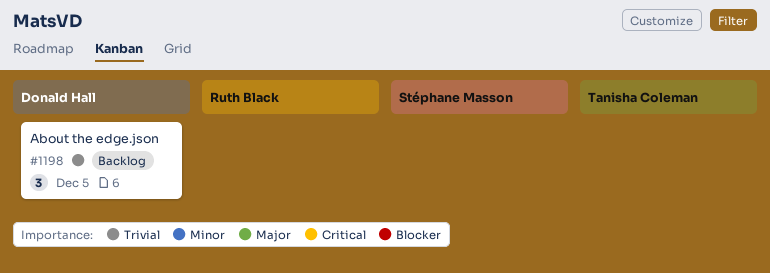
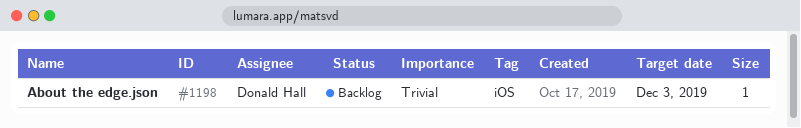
#1198, estimate: 3 -> 1
#1198, due: Dec 5 -> Dec 3

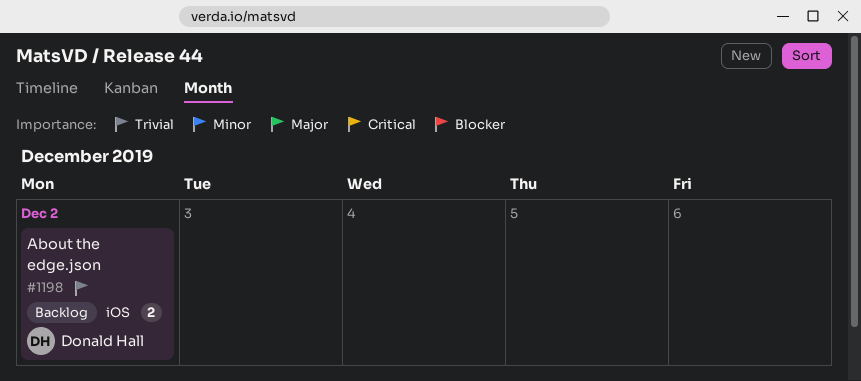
#1198, estimate: 1 -> 2
#1198, due: Dec 3 -> Dec 2

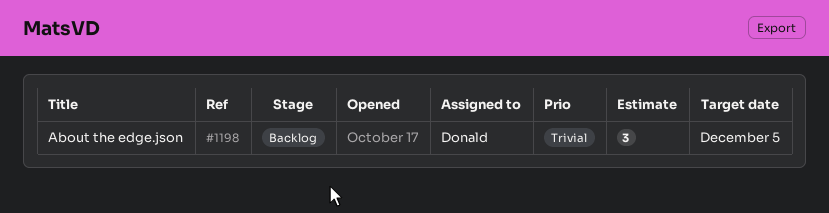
#1198, estimate: 2 -> 3
#1198, due: Dec 2 -> Dec 5

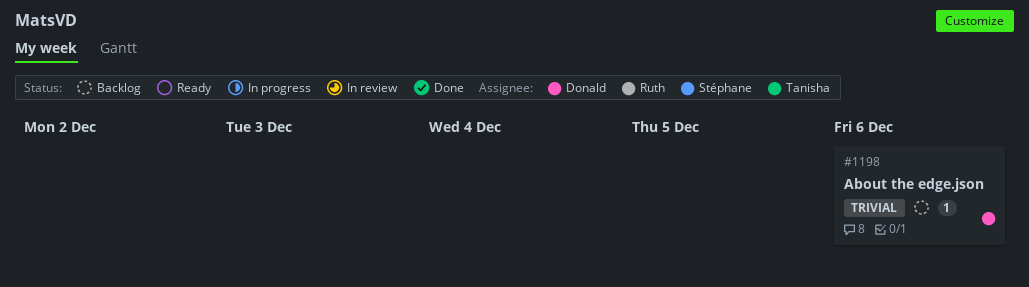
#1198, estimate: 3 -> 1
#1198, due: Dec 5 -> Dec 6

